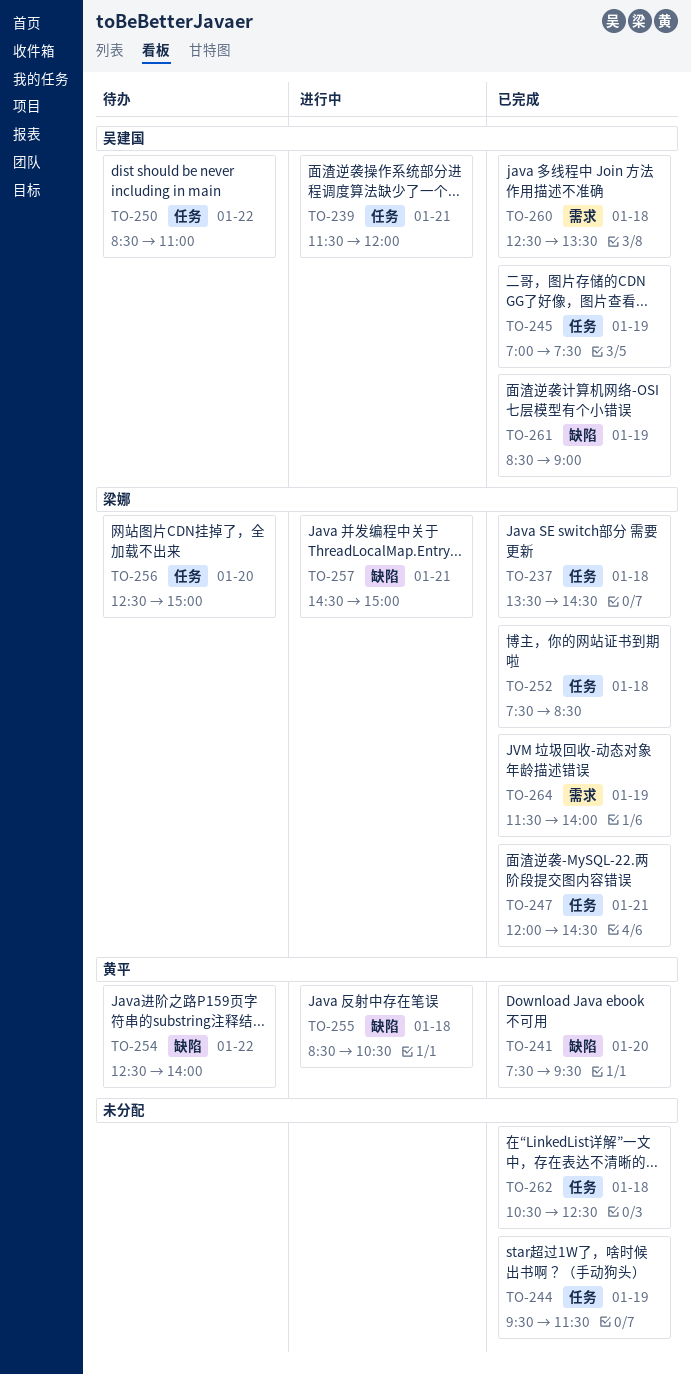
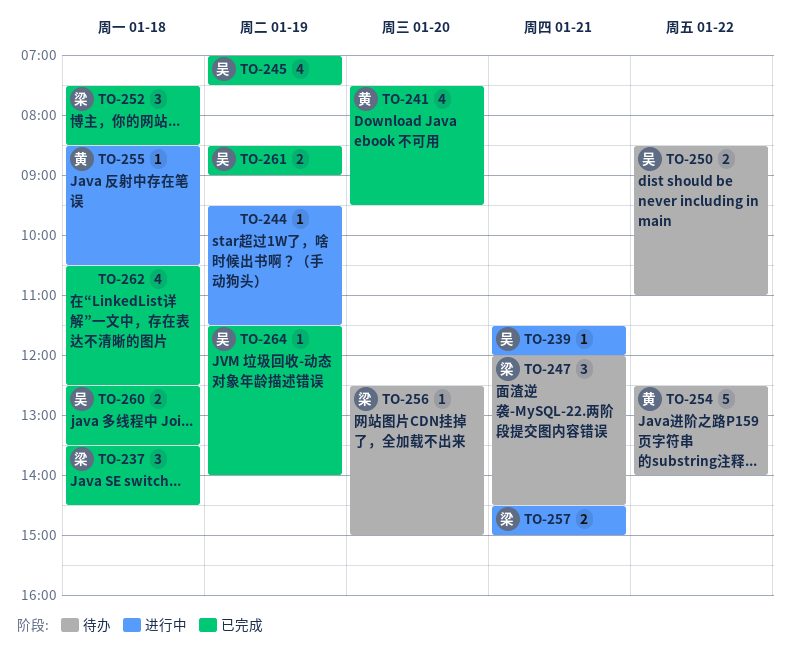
TO-244, status: 已完成 -> 进行中
TO-247, status: 已完成 -> 待办
TO-264, owner: 梁娜 -> 吴建国

